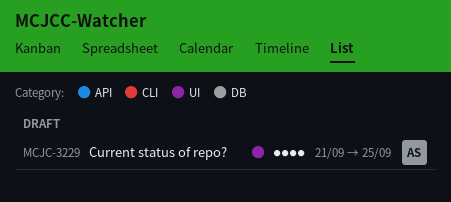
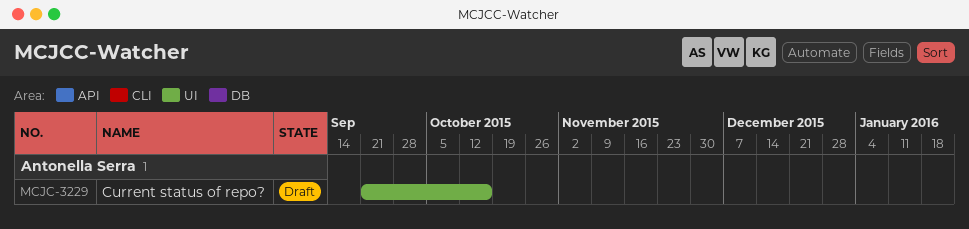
MCJC-3229, due: Sep 25 -> Oct 16

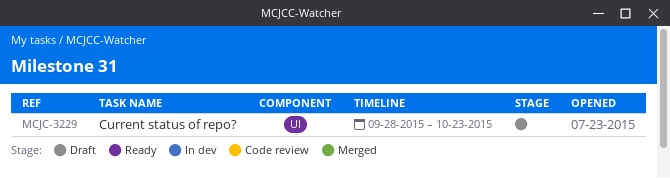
MCJC-3229, start: Sep 21 -> Sep 28
MCJC-3229, due: Oct 16 -> Oct 23

